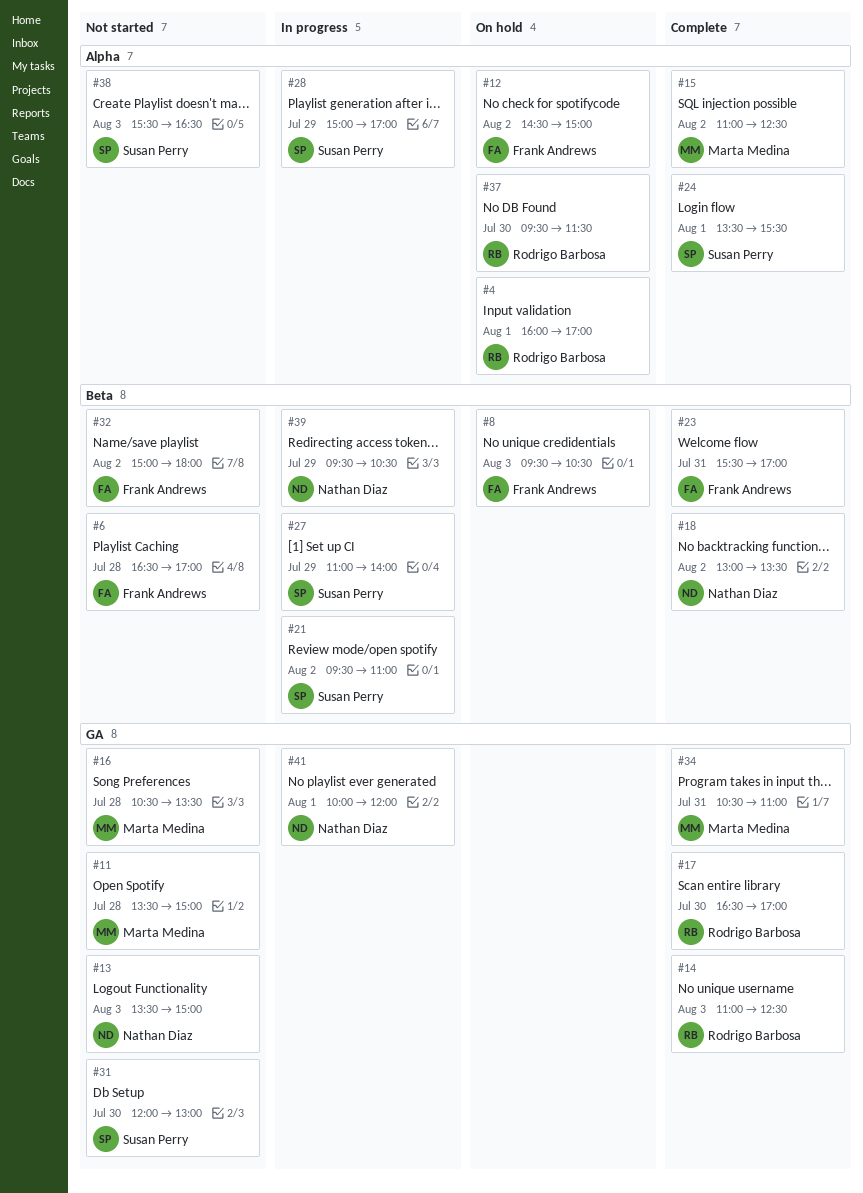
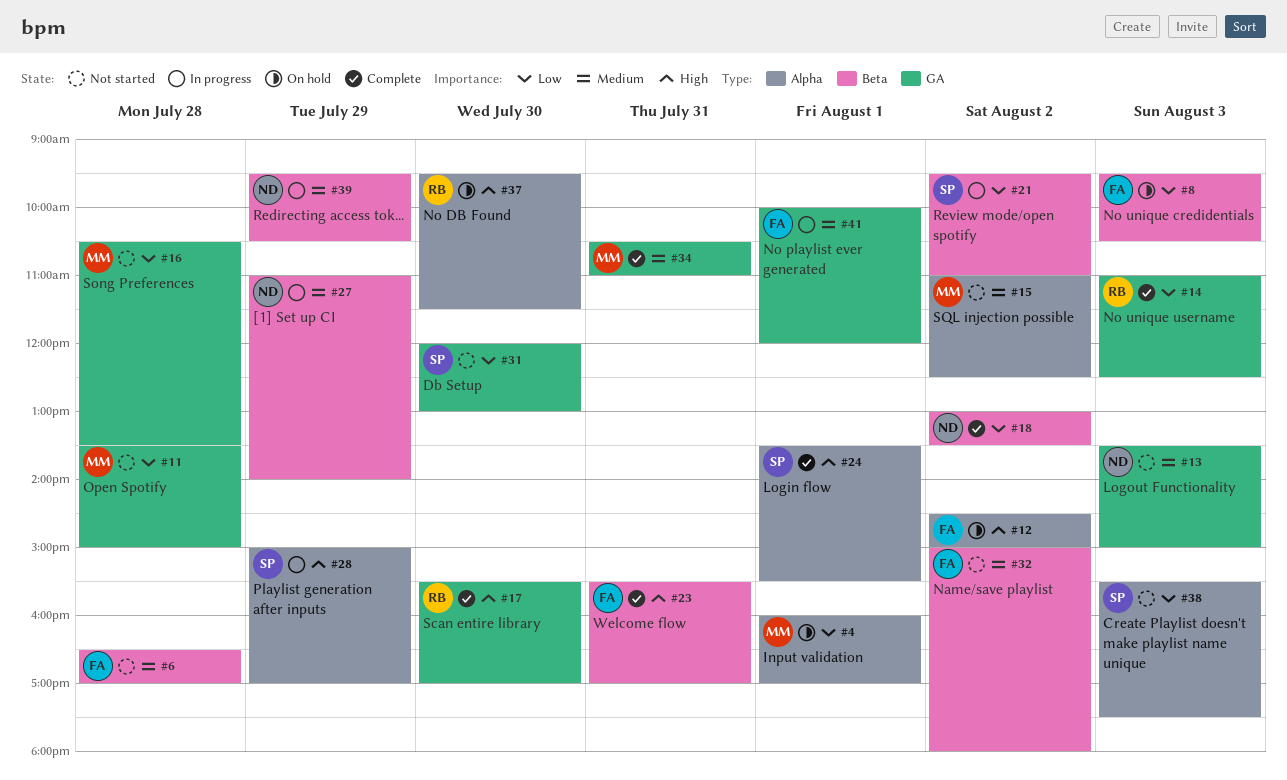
#4, owner: Rodrigo Barbosa -> Marta Medina
#15, status: Complete -> Not started
#17, begins: 16:30 -> 15:30
#27, owner: Susan Perry -> Nathan Diaz
#38, ends: 16:30 -> 17:30
#41, owner: Nathan Diaz -> Frank Andrews

